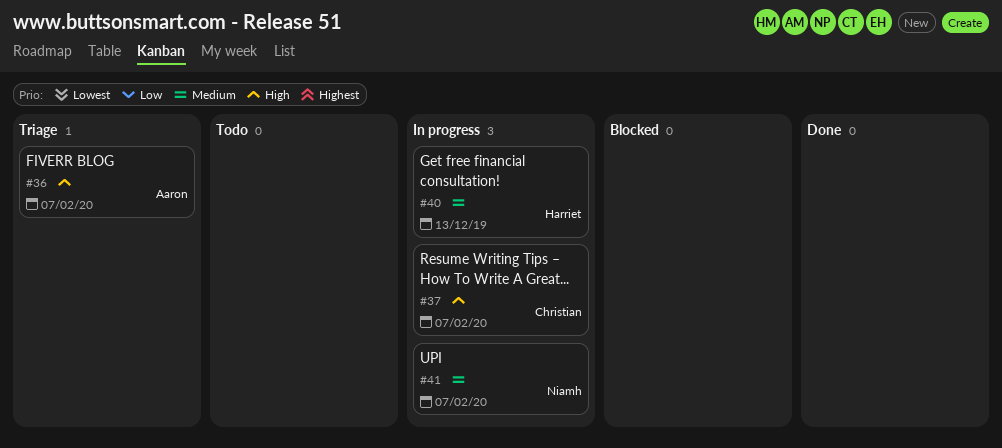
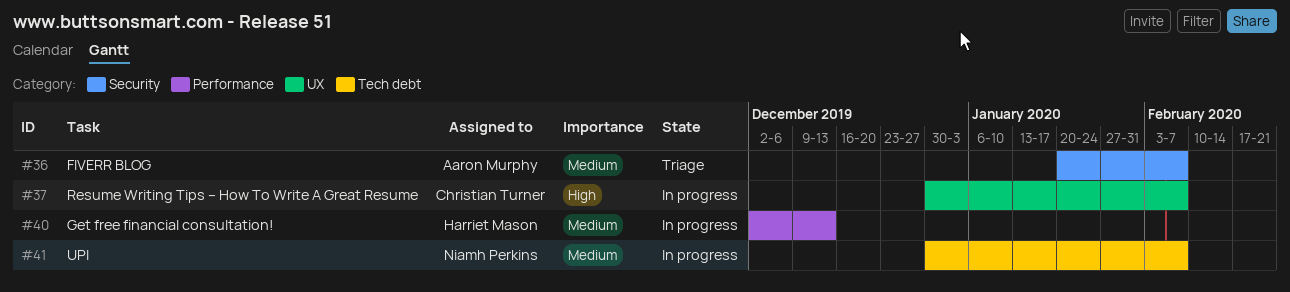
#36, priority: High -> Medium

